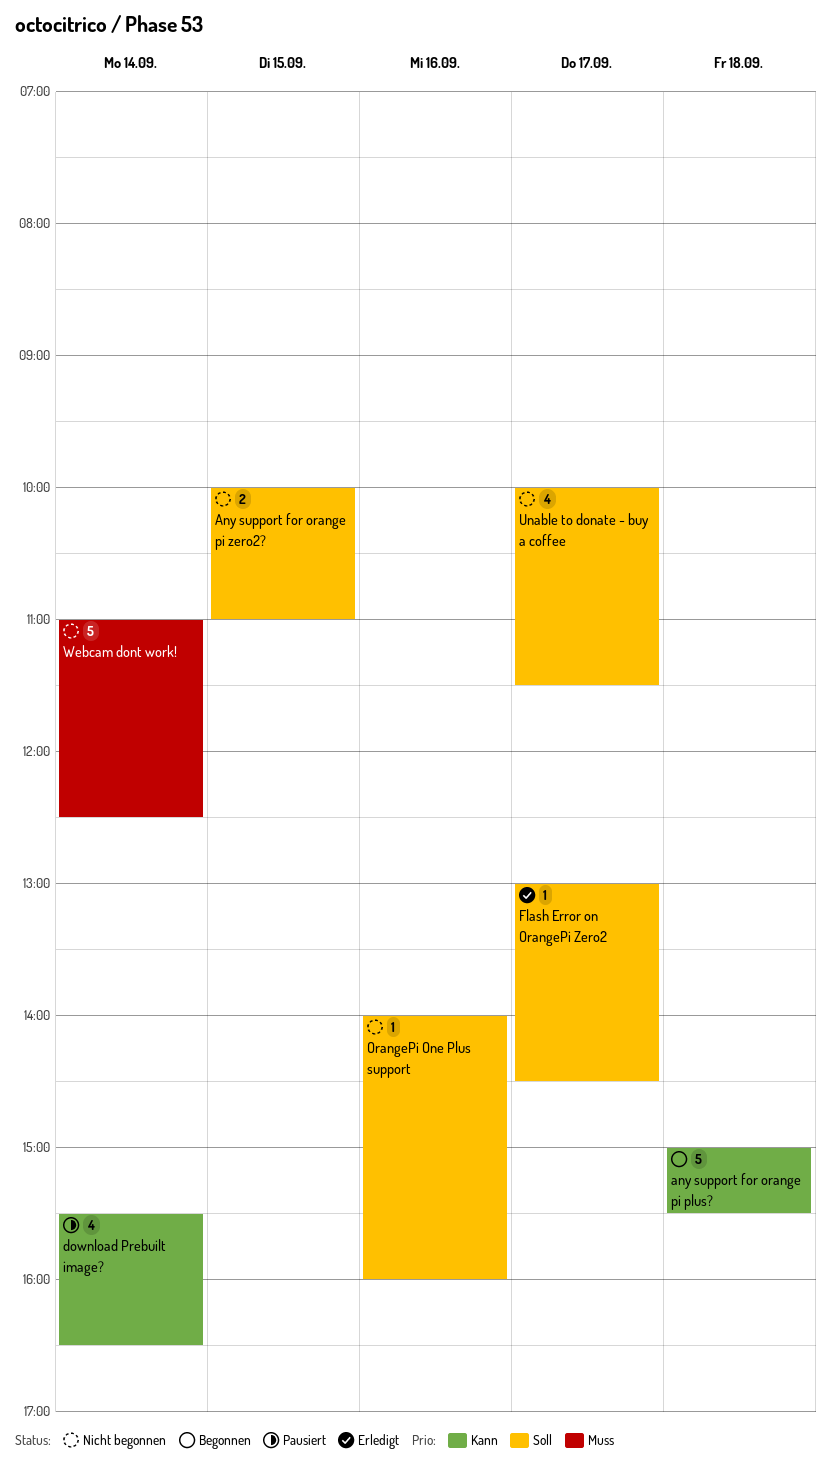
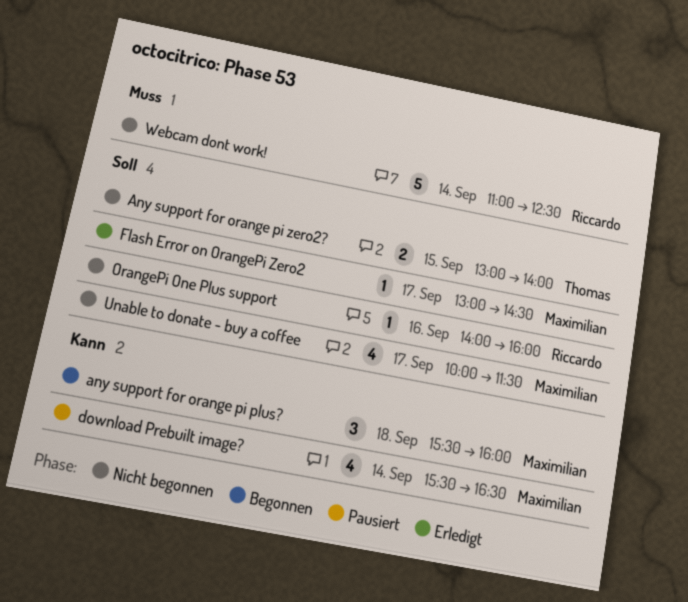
any support for orange pi plus?, estimate: 5 -> 3
any support for orange pi plus?, begins: 15:00 -> 15:30
any support for orange pi plus?, ends: 15:30 -> 16:00
Any support for orange pi zero2?, begins: 10:00 -> 13:00
Any support for orange pi zero2?, ends: 11:00 -> 14:00

